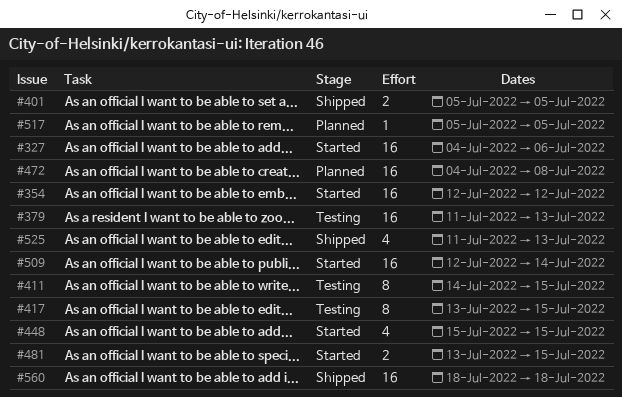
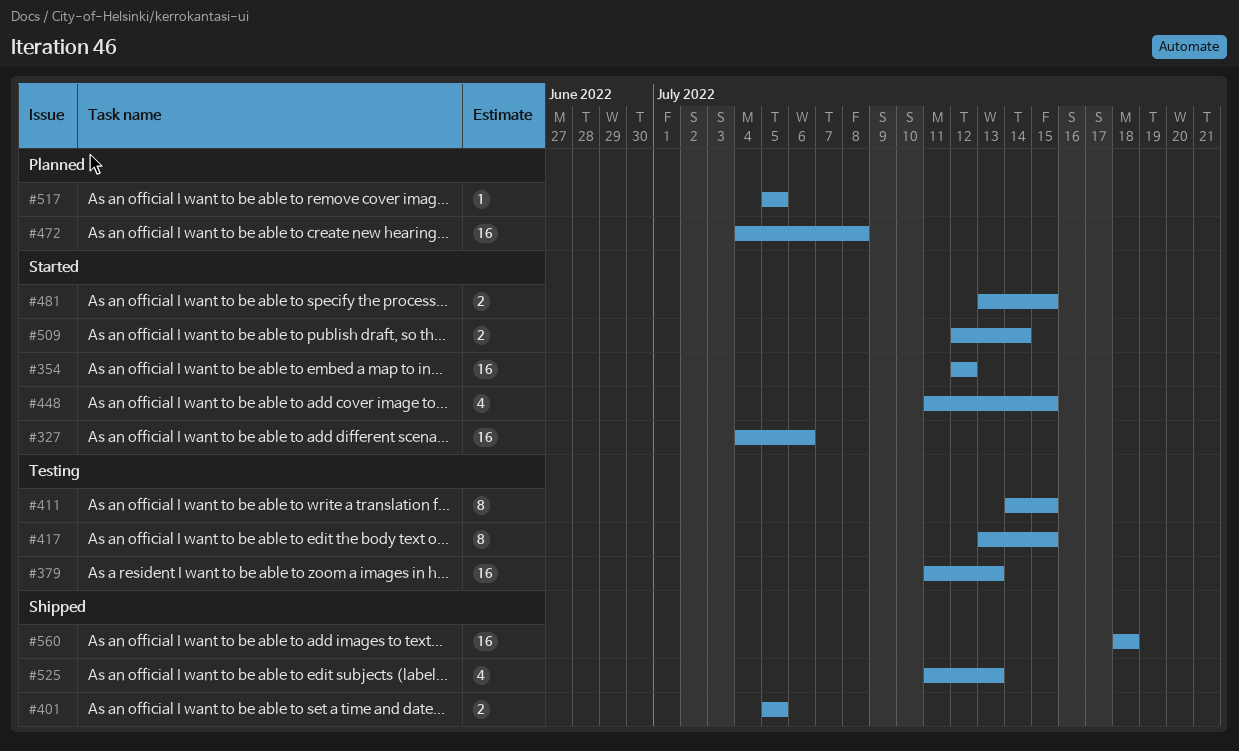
#448, start: Jul 15 -> Jul 11
#509, estimate: 16 -> 2

